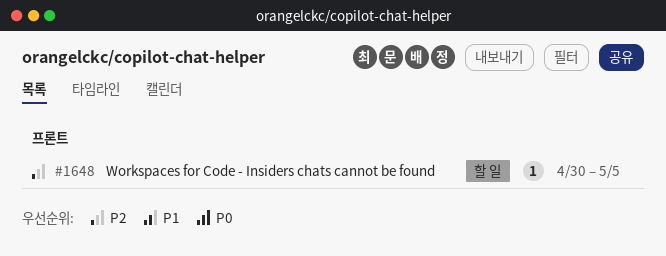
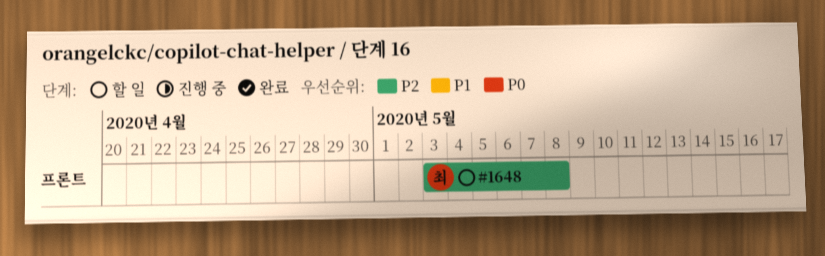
#1648, start: Apr 30 -> May 3
#1648, due: May 5 -> May 8

